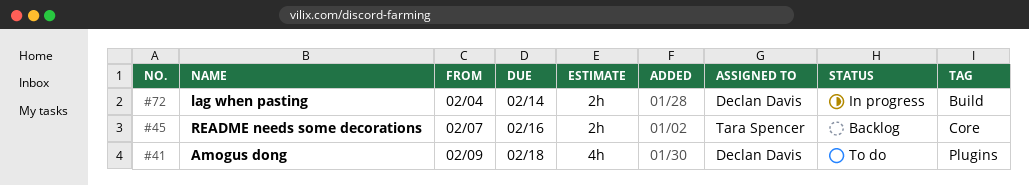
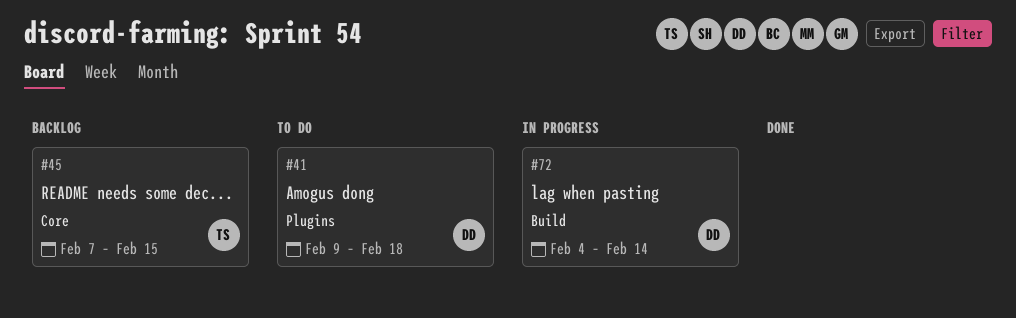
#45, due: Feb 16 -> Feb 15

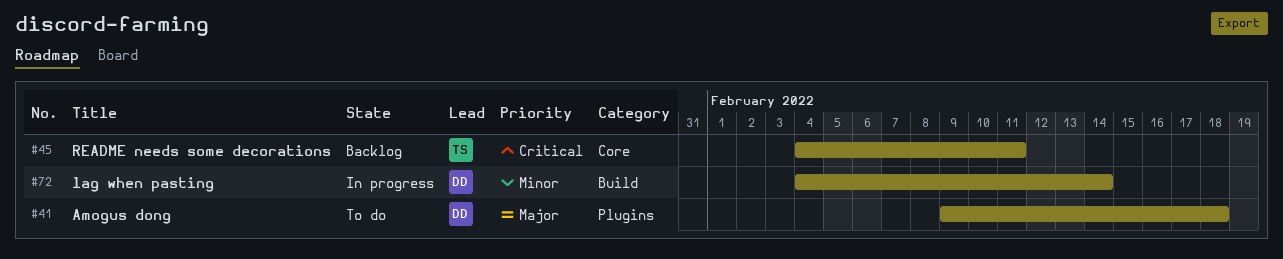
#45, start: Feb 7 -> Feb 4
#45, due: Feb 15 -> Feb 11

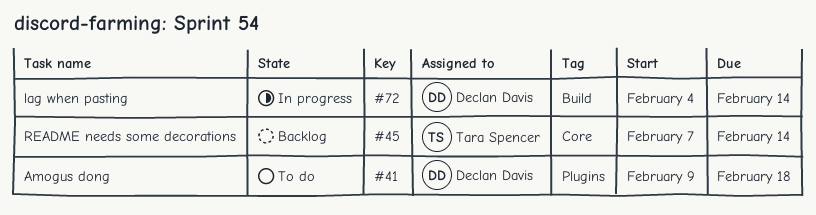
#45, start: Feb 4 -> Feb 7
#45, due: Feb 11 -> Feb 14

